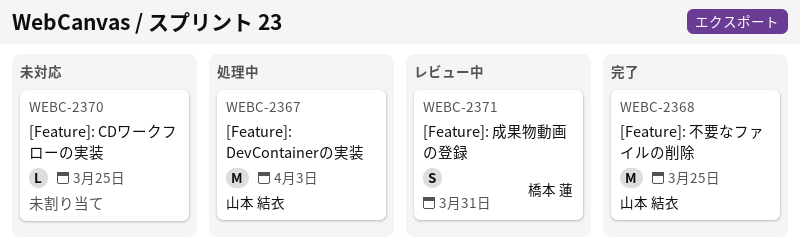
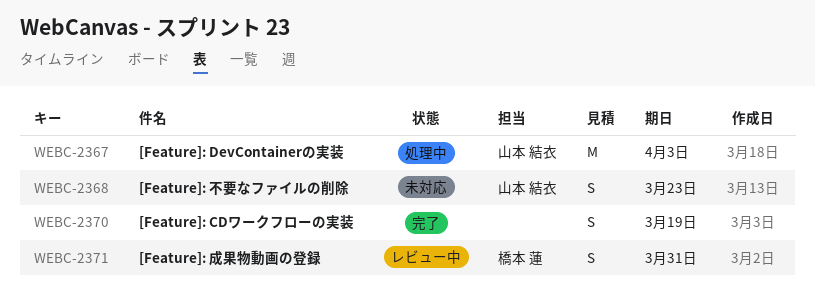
WEBC-2368, status: 完了 -> 未対応
WEBC-2368, estimate: M -> S
WEBC-2368, due: Mar 25 -> Mar 23
WEBC-2370, status: 未対応 -> 完了
WEBC-2370, estimate: L -> S
WEBC-2370, due: Mar 25 -> Mar 19

